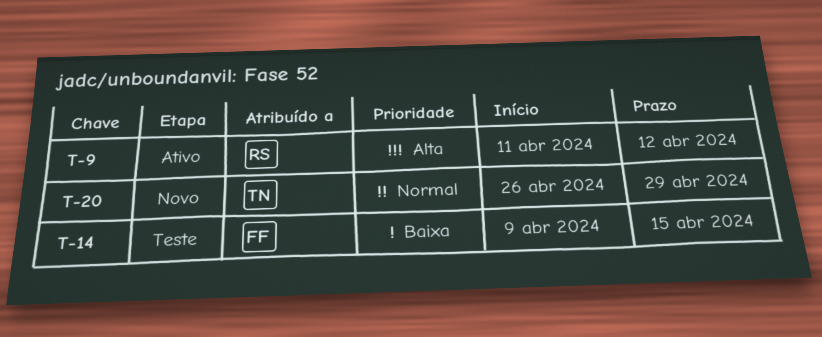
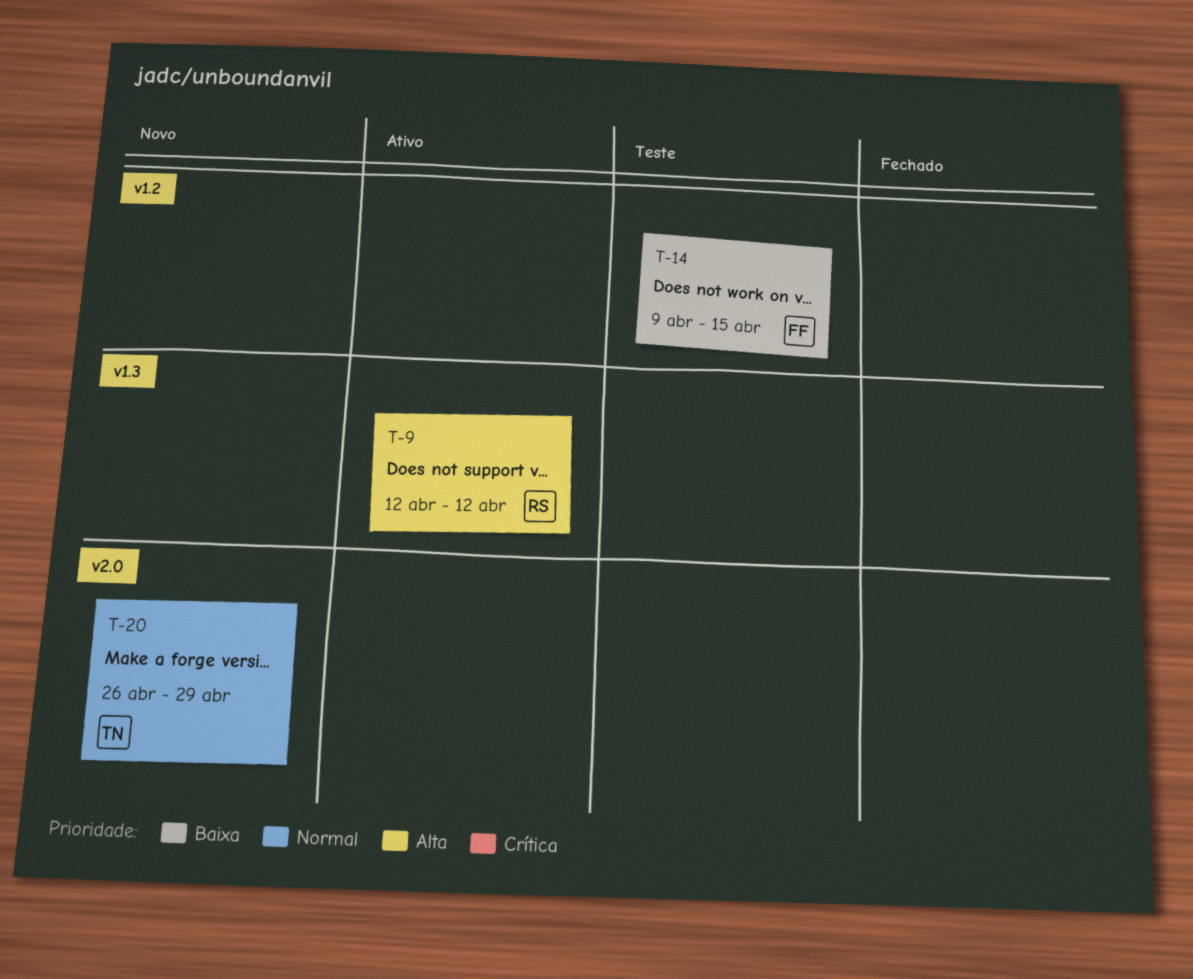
T-9, start: Apr 11 -> Apr 12

